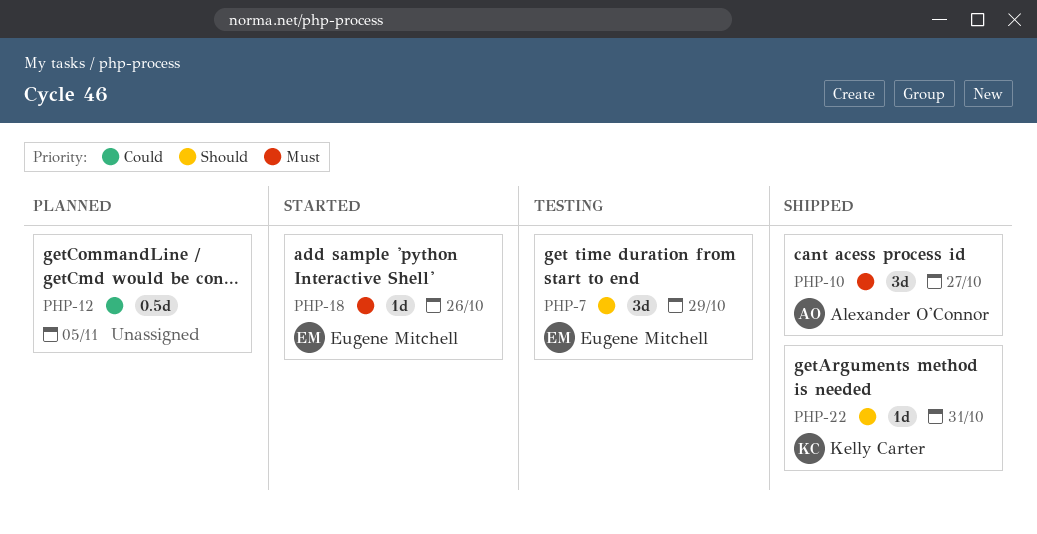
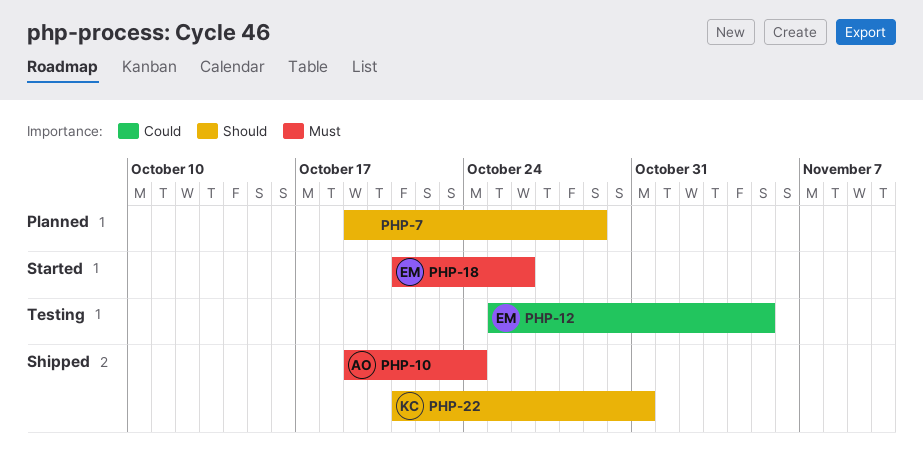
PHP-7, status: Testing -> Planned
PHP-7, owner: Eugene Mitchell -> none
PHP-10, due: Oct 27 -> Oct 24
PHP-12, status: Planned -> Testing
PHP-12, owner: none -> Eugene Mitchell

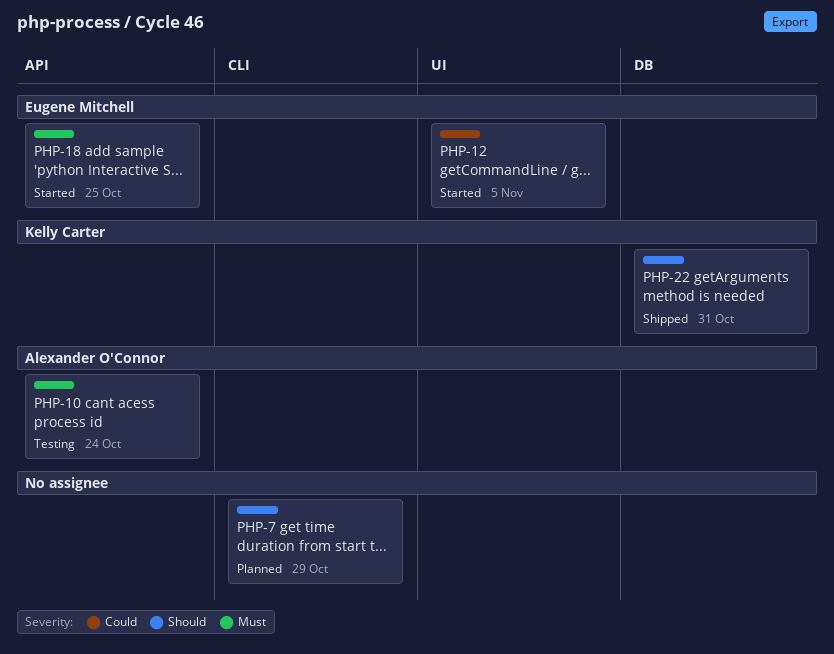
PHP-10, status: Shipped -> Testing
PHP-12, status: Testing -> Started
PHP-18, due: Oct 26 -> Oct 25

